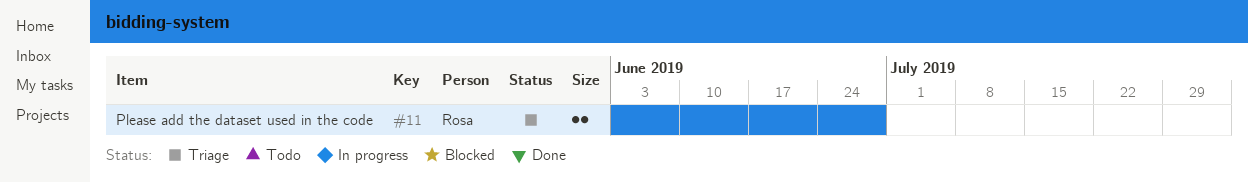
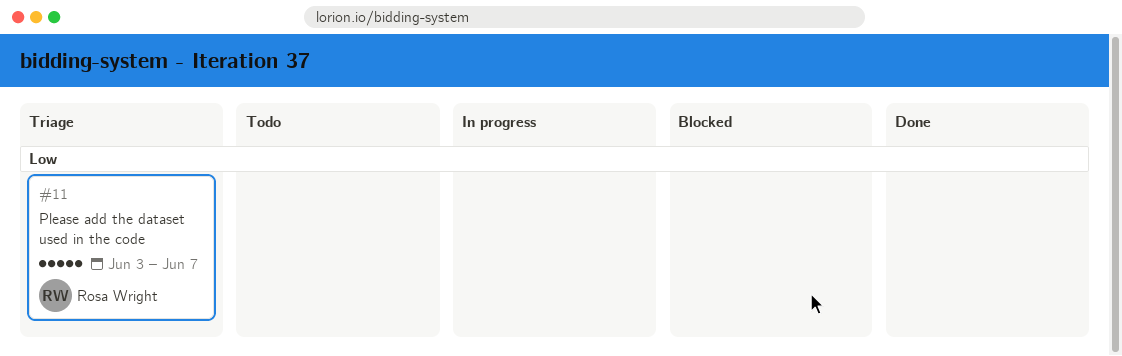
#11, estimate: 2 -> 5
#11, due: Jun 28 -> Jun 7

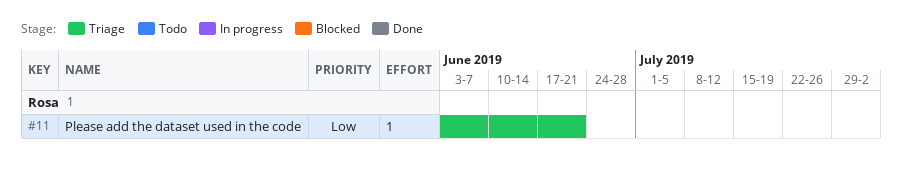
#11, estimate: 5 -> 1
#11, due: Jun 7 -> Jun 21

